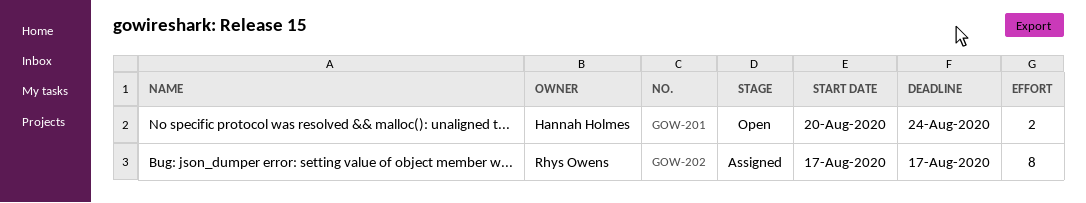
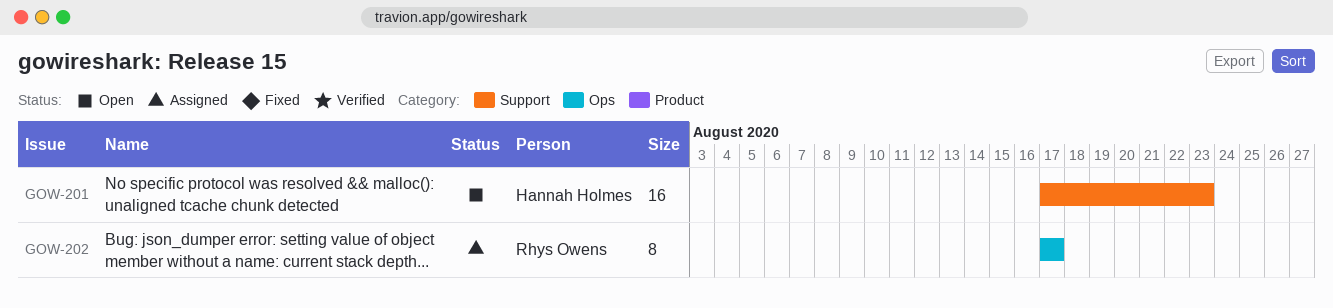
GOW-201, estimate: 2 -> 16
GOW-201, start: Aug 20 -> Aug 17
GOW-201, due: Aug 24 -> Aug 23

